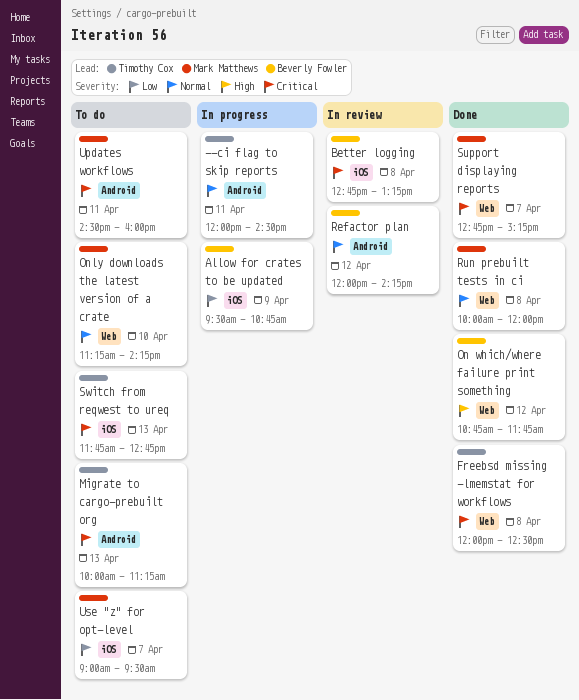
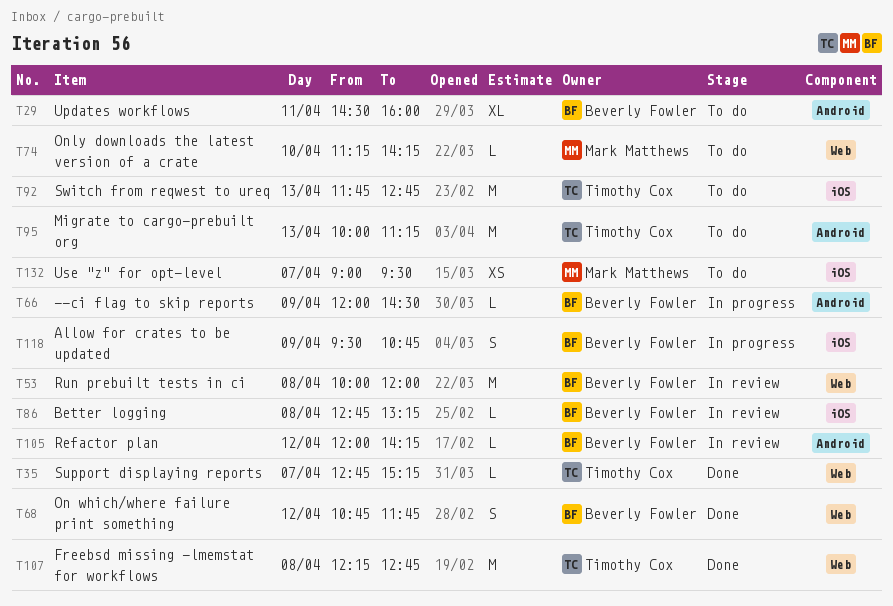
--ci flag to skip reports, owner: Timothy Cox -> Beverly Fowler
--ci flag to skip reports, day: Apr 11 -> Apr 9
Freebsd missing -lmemstat for workflows, begins: 12:00 -> 12:15
Freebsd missing -lmemstat for workflows, ends: 12:30 -> 12:45
Run prebuilt tests in ci, status: Done -> In review
Run prebuilt tests in ci, owner: Mark Matthews -> Beverly Fowler
Support displaying reports, owner: Mark Matthews -> Timothy Cox
Updates workflows, owner: Mark Matthews -> Beverly Fowler

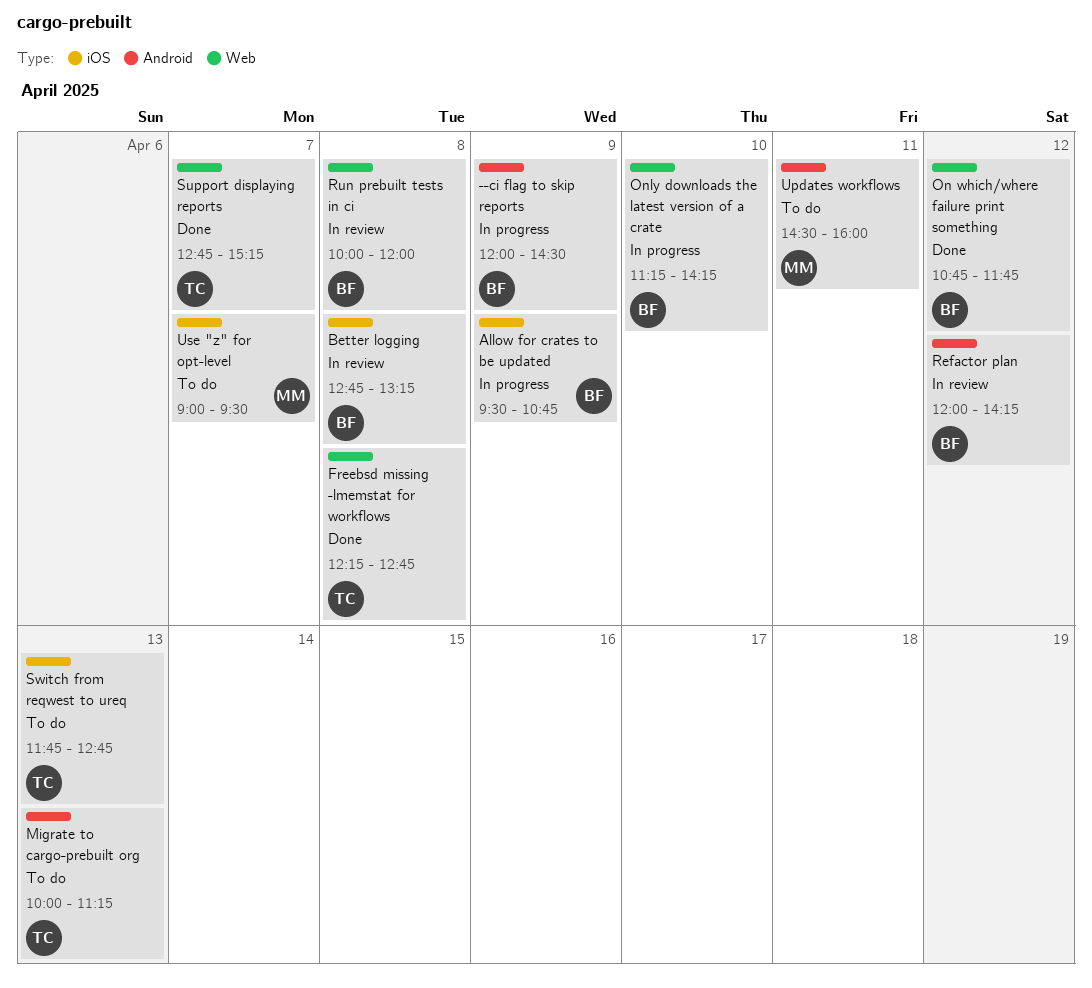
Only downloads the latest version of a crate, status: To do -> In progress
Only downloads the latest version of a crate, owner: Mark Matthews -> Beverly Fowler
Updates workflows, owner: Beverly Fowler -> Mark Matthews

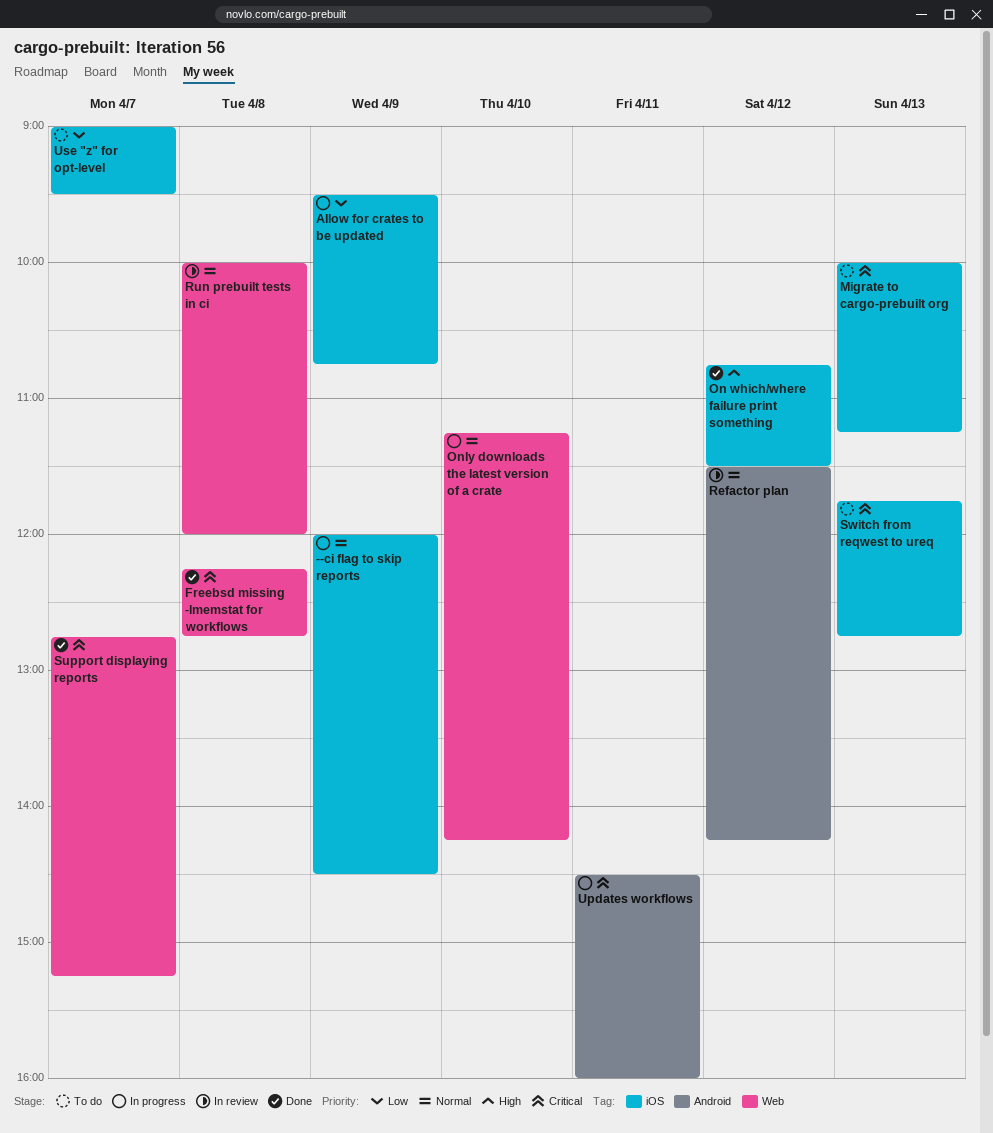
--ci flag to skip reports, label: Android -> iOS
Better logging: present -> none
Migrate to cargo-prebuilt org, label: Android -> iOS
On which/where failure print something, label: Web -> iOS
On which/where failure print something, ends: 11:45 -> 11:30
Refactor plan, begins: 12:00 -> 11:30
Updates workflows, status: To do -> In progress

